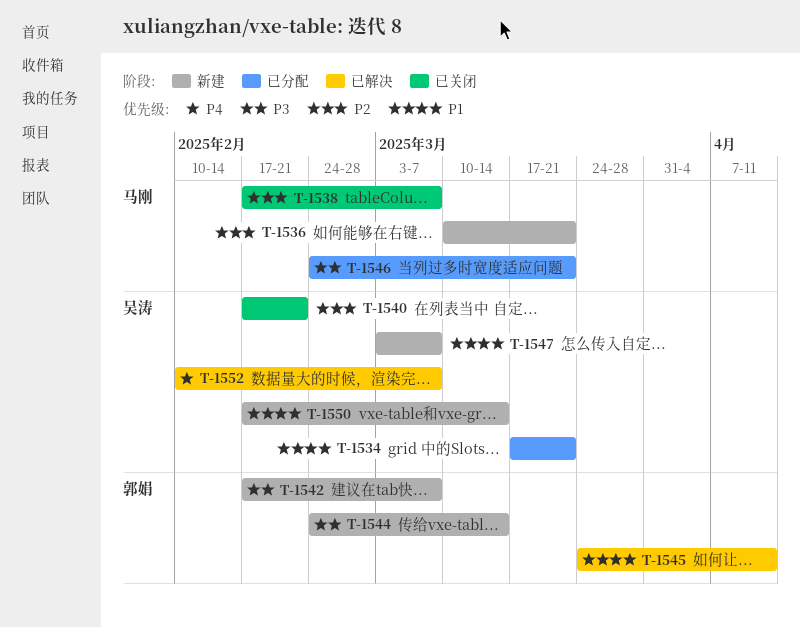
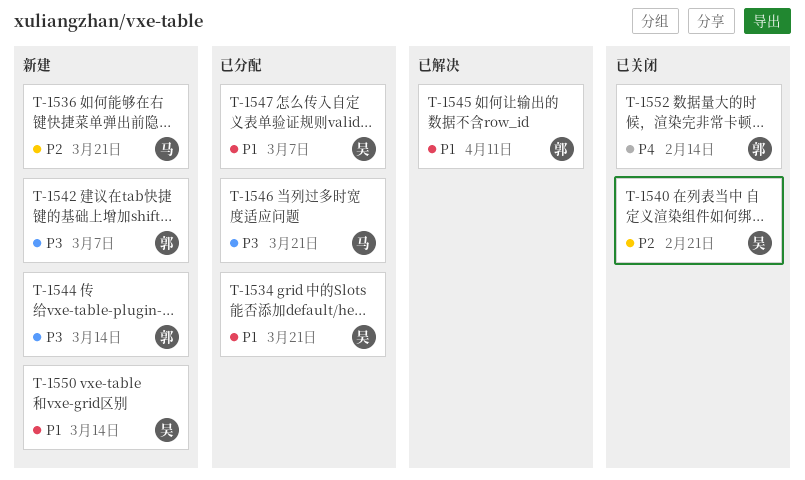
T-1538: present -> none
T-1547, status: 新建 -> 已分配
T-1552, status: 已解决 -> 已关闭
T-1552, owner: 吴涛 -> 郭娟
T-1552, due: Mar 7 -> Feb 14

